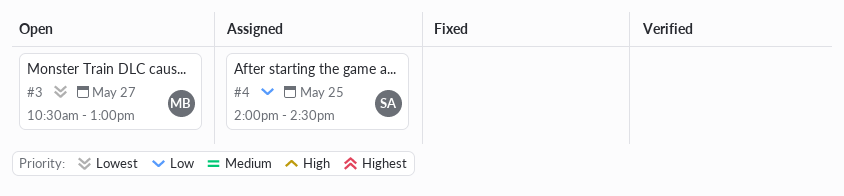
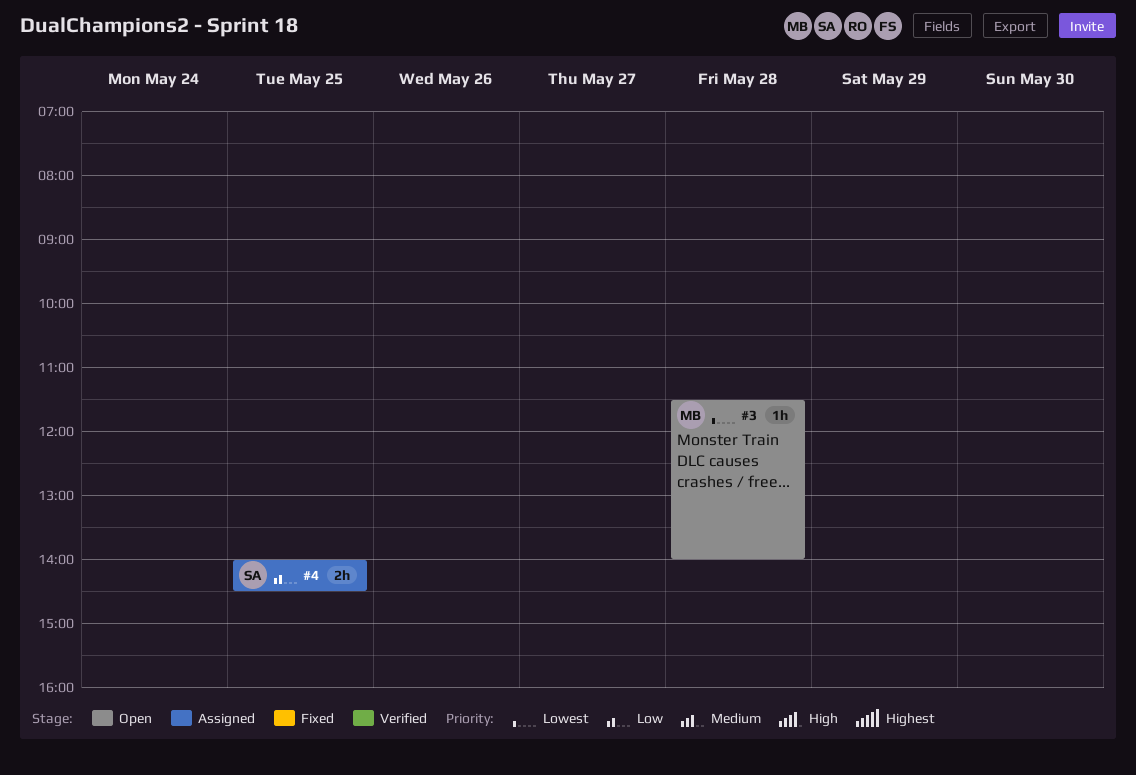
#3, day: May 27 -> May 28
#3, begins: 10:30 -> 11:30
#3, ends: 13:00 -> 14:00

